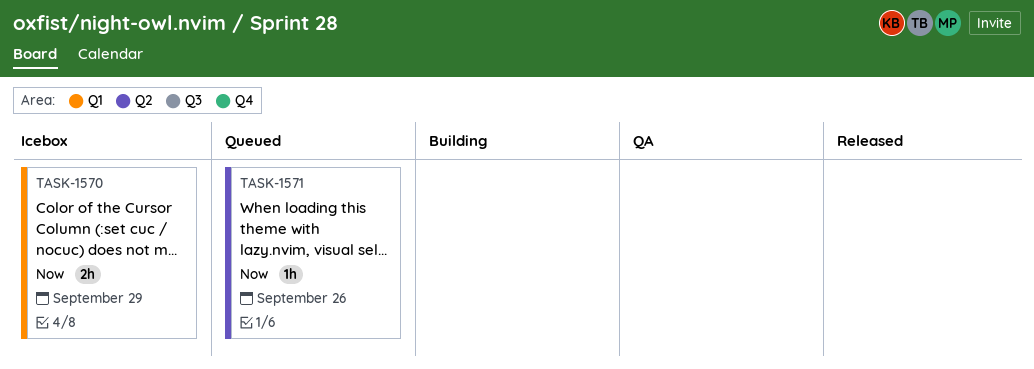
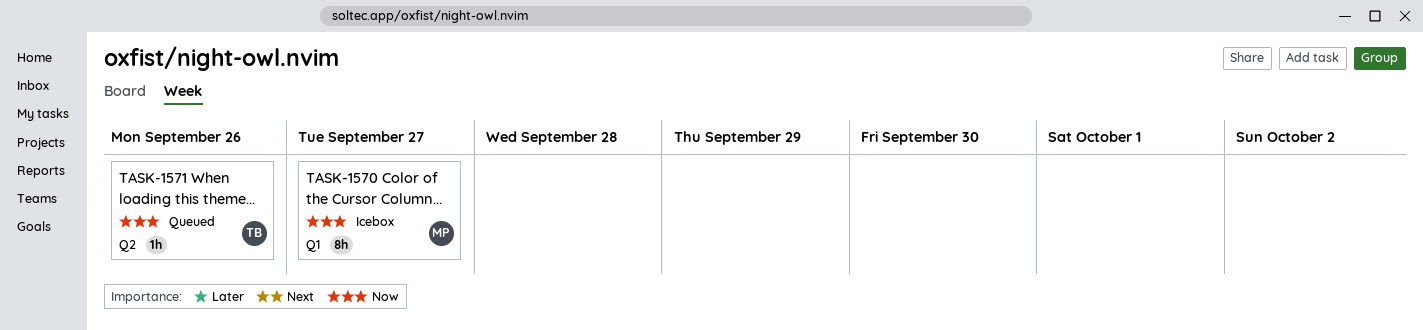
TASK-1570, estimate: 2h -> 8h
TASK-1570, due: Sep 29 -> Sep 27

